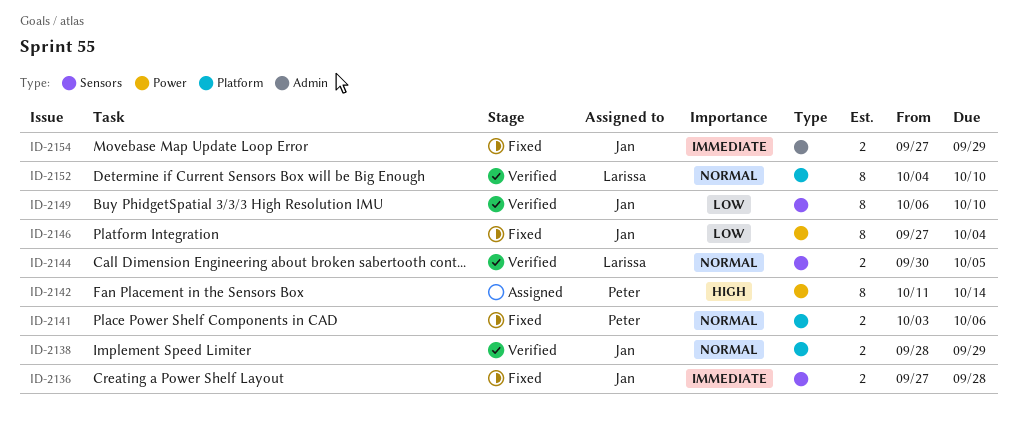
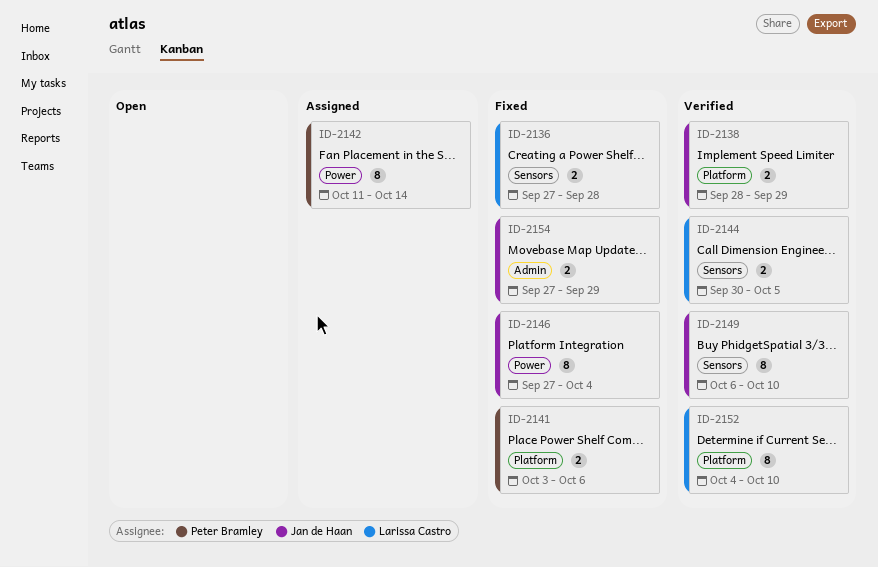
ID-2136, owner: Jan de Haan -> Larissa Castro

